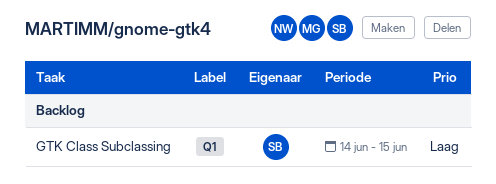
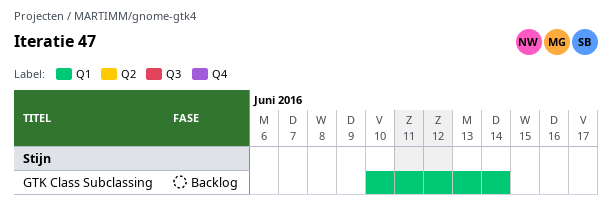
GTK Class Subclassing, start: Jun 14 -> Jun 10
GTK Class Subclassing, due: Jun 15 -> Jun 14

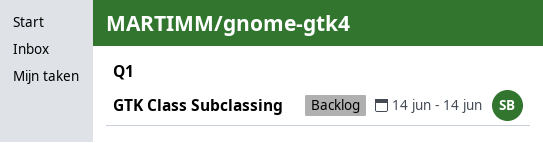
GTK Class Subclassing, start: Jun 10 -> Jun 14

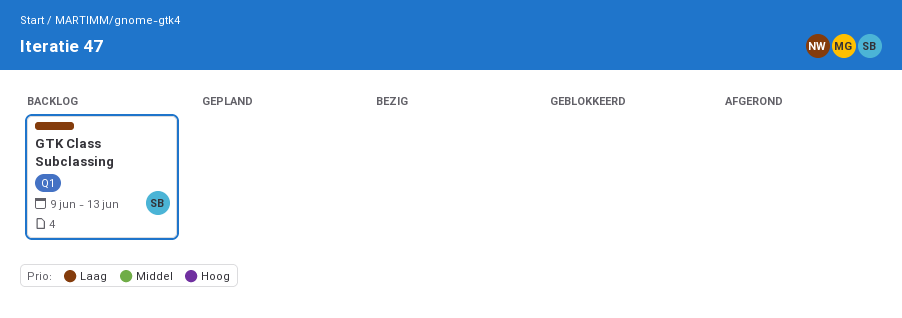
GTK Class Subclassing, start: Jun 14 -> Jun 9
GTK Class Subclassing, due: Jun 14 -> Jun 13

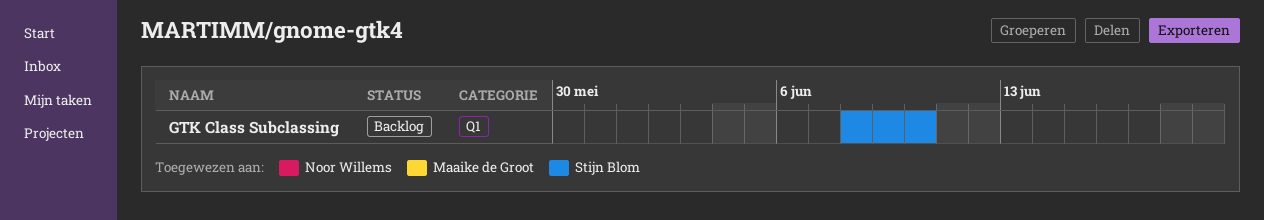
GTK Class Subclassing, start: Jun 9 -> Jun 8
GTK Class Subclassing, due: Jun 13 -> Jun 10

